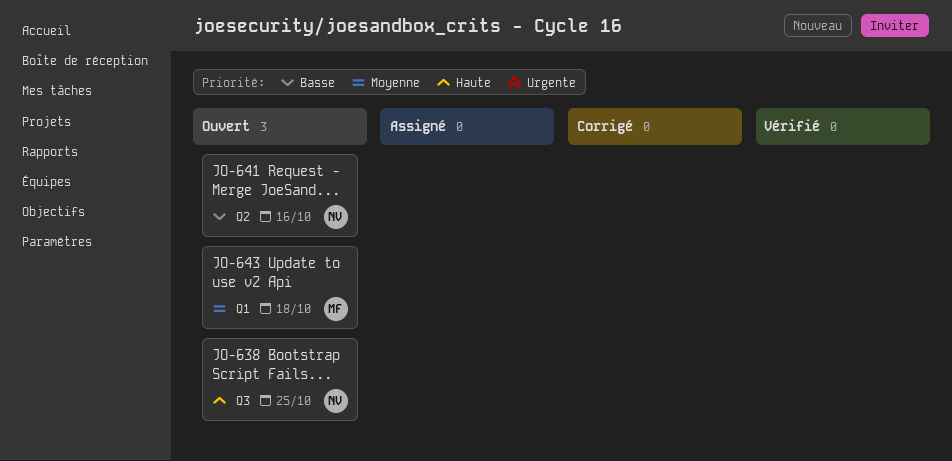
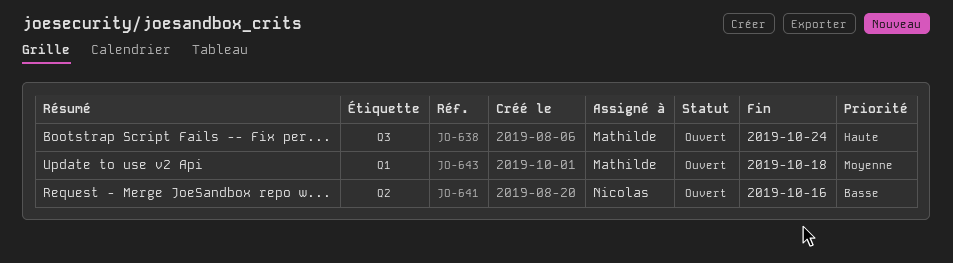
JO-638, owner: Nicolas -> Mathilde
JO-638, due: Oct 25 -> Oct 24

